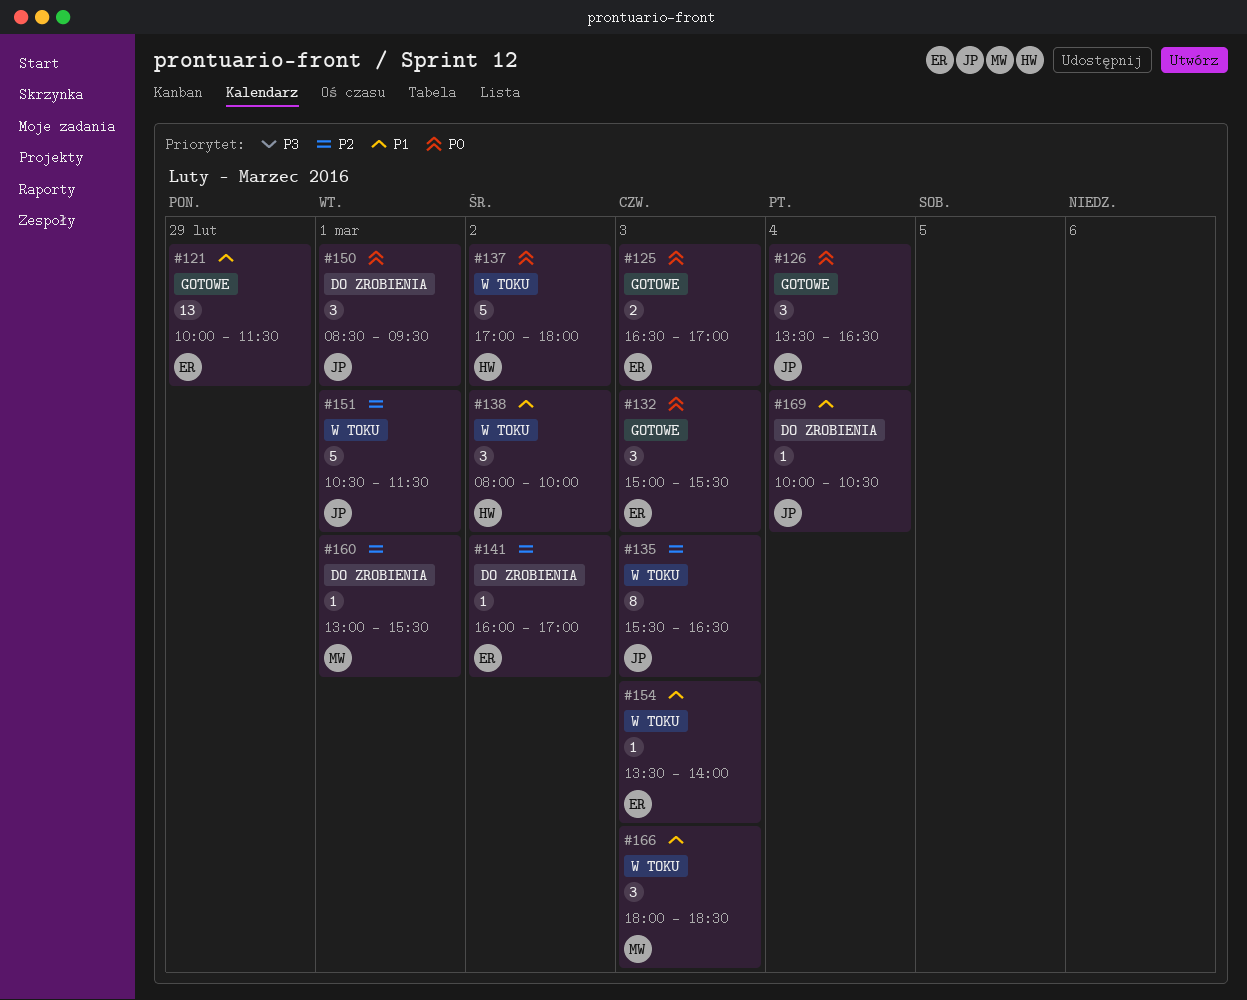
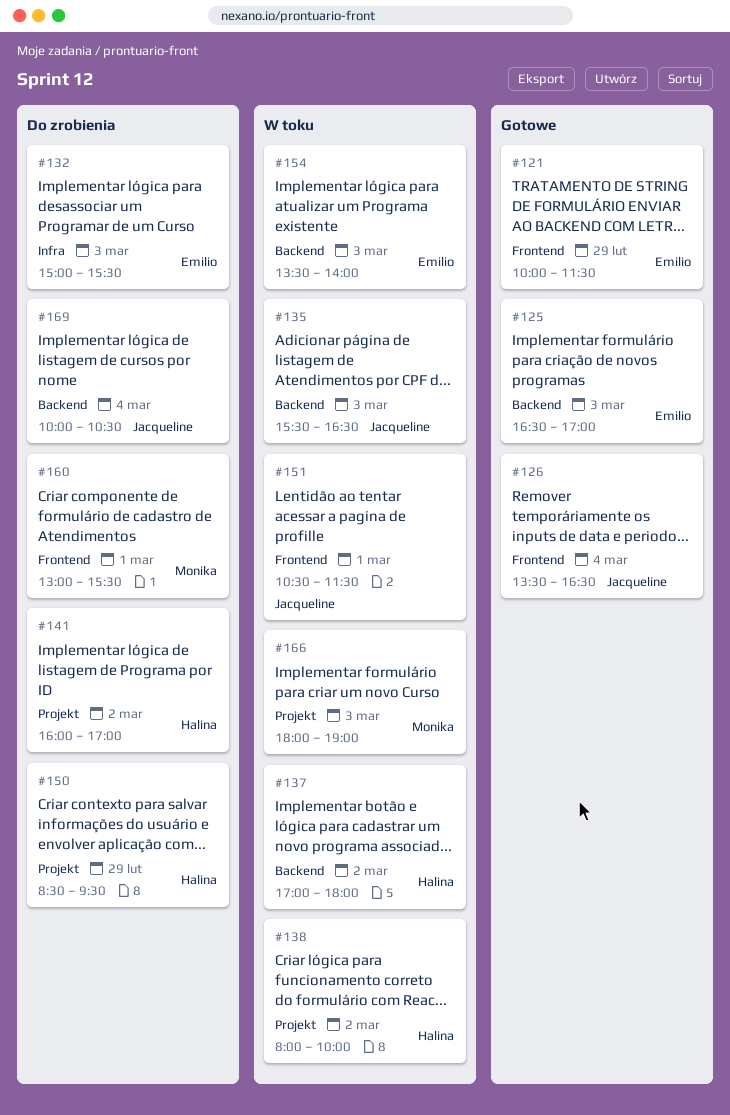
#132, status: Gotowe -> Do zrobienia
#141, owner: Emilio -> Halina
#150, owner: Jacqueline -> Halina
#150, day: Mar 1 -> Feb 29
#166, ends: 18:30 -> 19:00

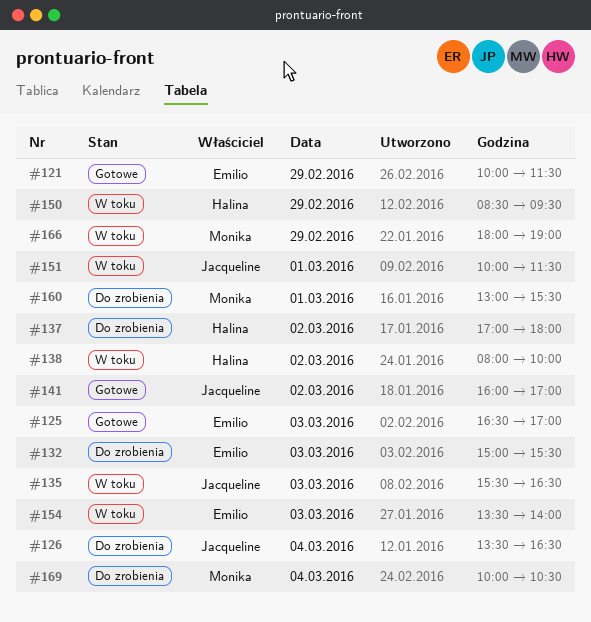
#126, status: Gotowe -> Do zrobienia
#137, status: W toku -> Do zrobienia
#141, status: Do zrobienia -> Gotowe
#141, owner: Halina -> Jacqueline
#150, status: Do zrobienia -> W toku
#151, begins: 10:30 -> 10:00
#166, day: Mar 3 -> Feb 29
#169, owner: Jacqueline -> Monika

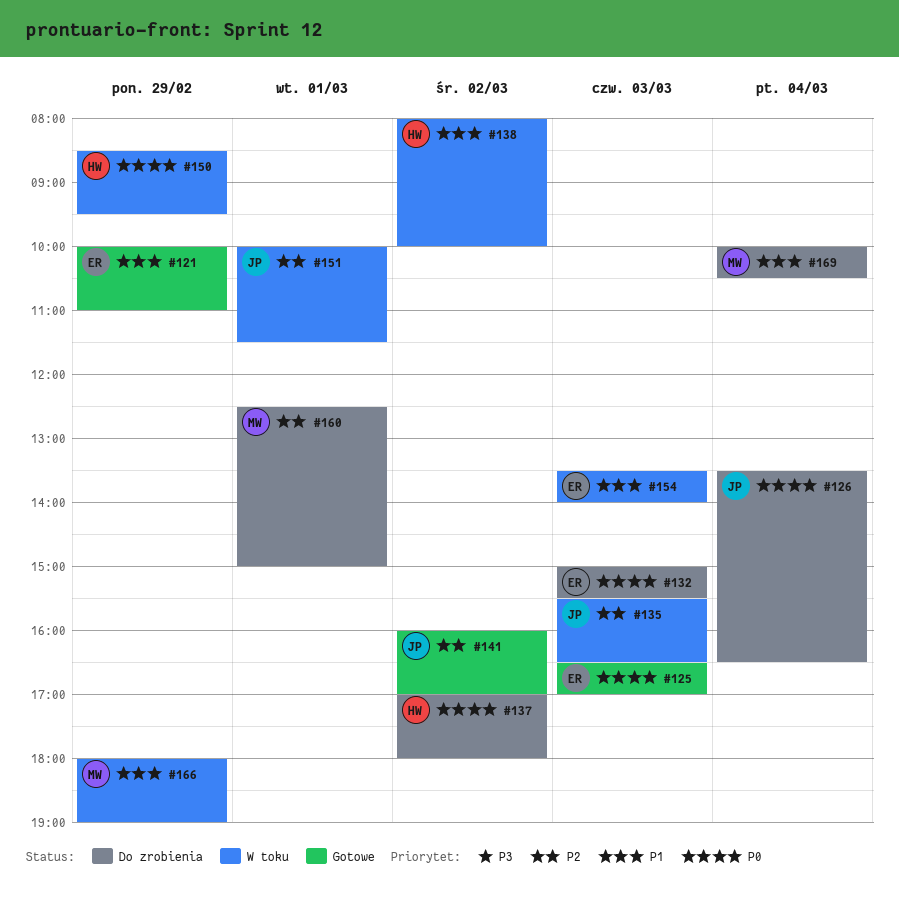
#121, ends: 11:30 -> 11:00
#160, begins: 13:00 -> 12:30
#160, ends: 15:30 -> 15:00

